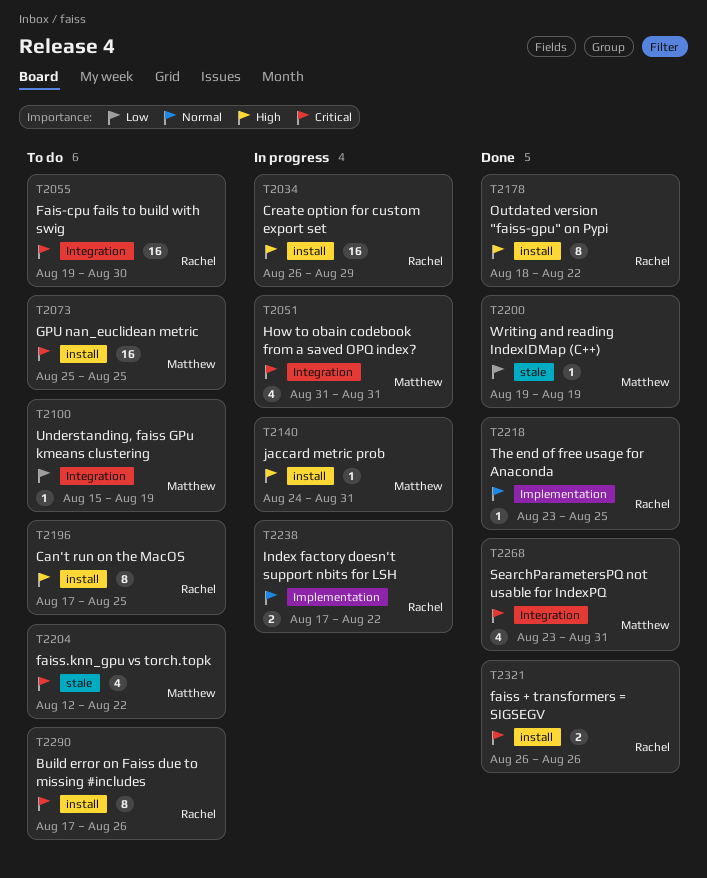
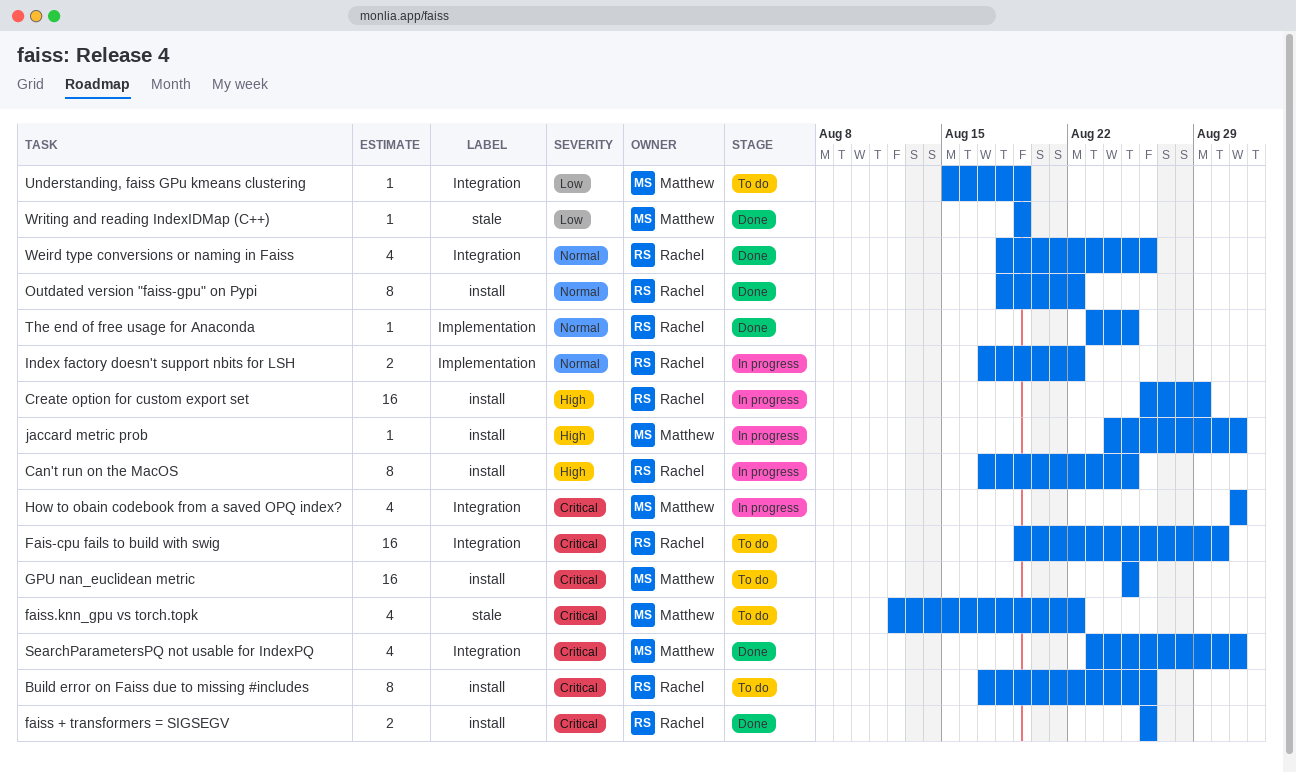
Can't run on the MacOS, status: To do -> In progress
Outdated version "faiss-gpu" on Pypi, priority: High -> Normal
Weird type conversions or naming in Faiss: none -> present

